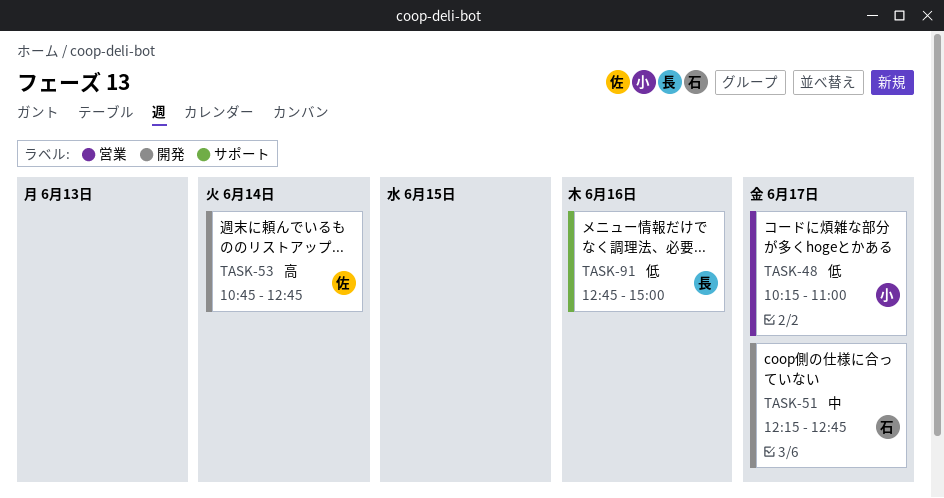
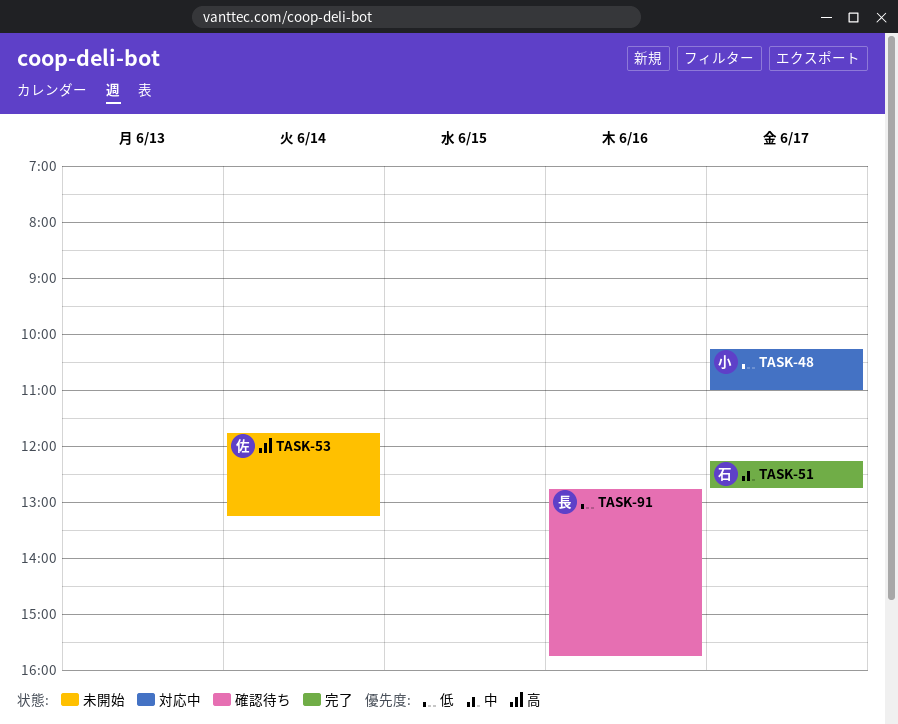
TASK-53, begins: 10:45 -> 11:45
TASK-53, ends: 12:45 -> 13:15
TASK-91, ends: 15:00 -> 15:45

